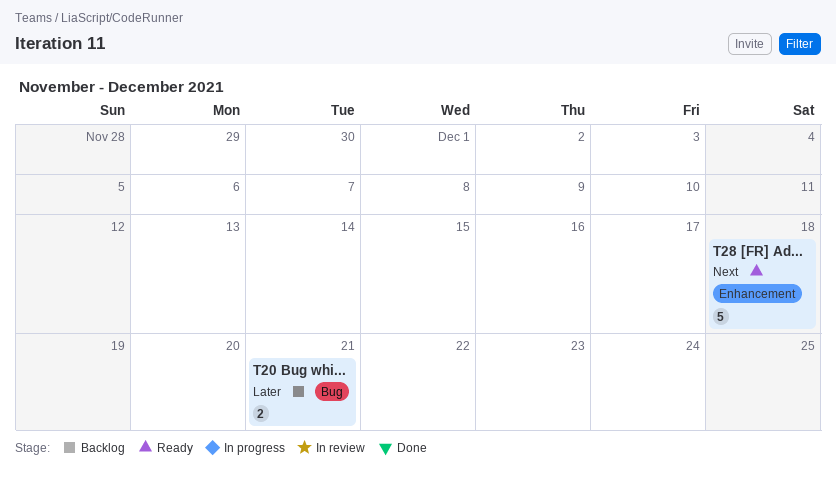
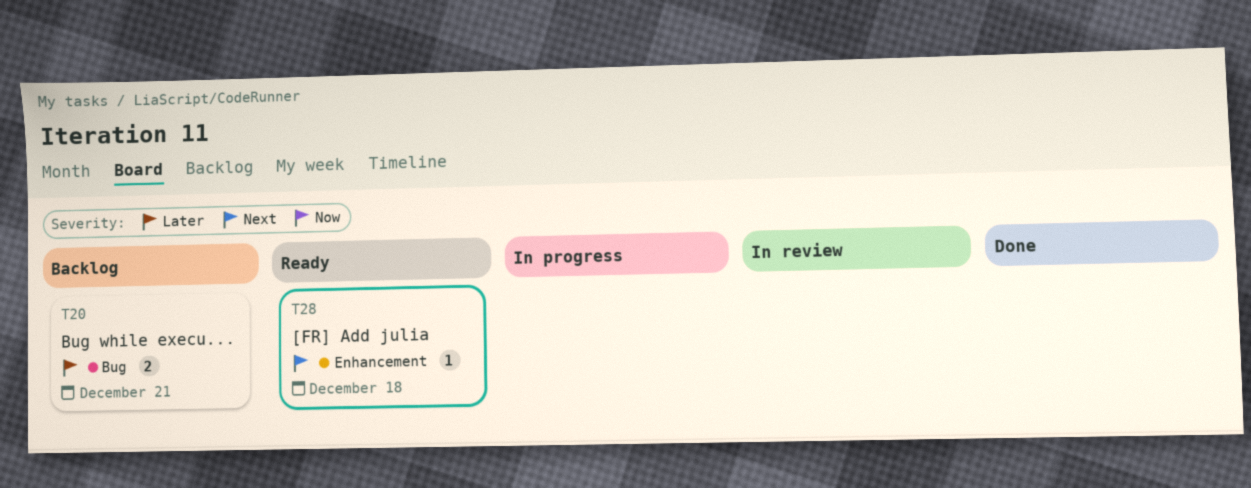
T28, estimate: 5 -> 1

